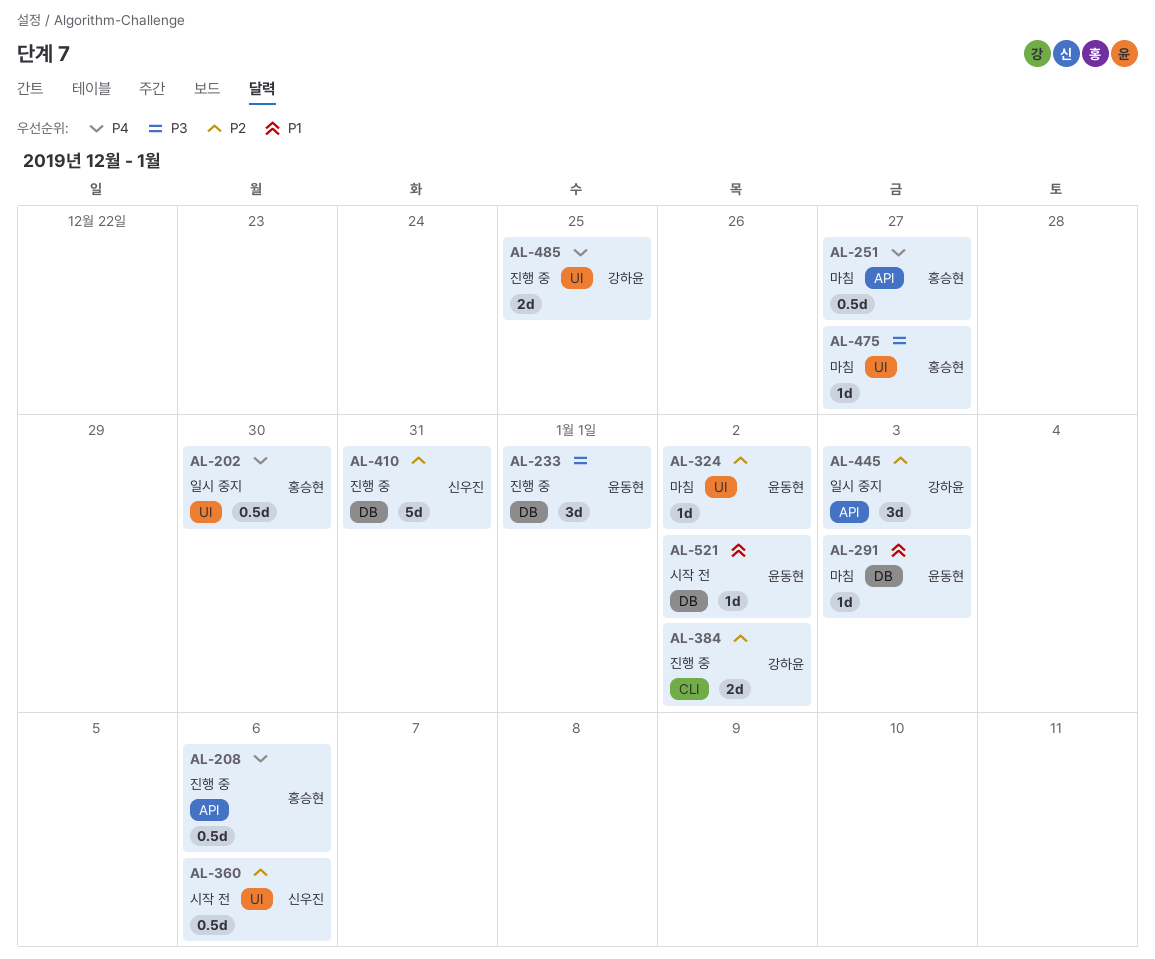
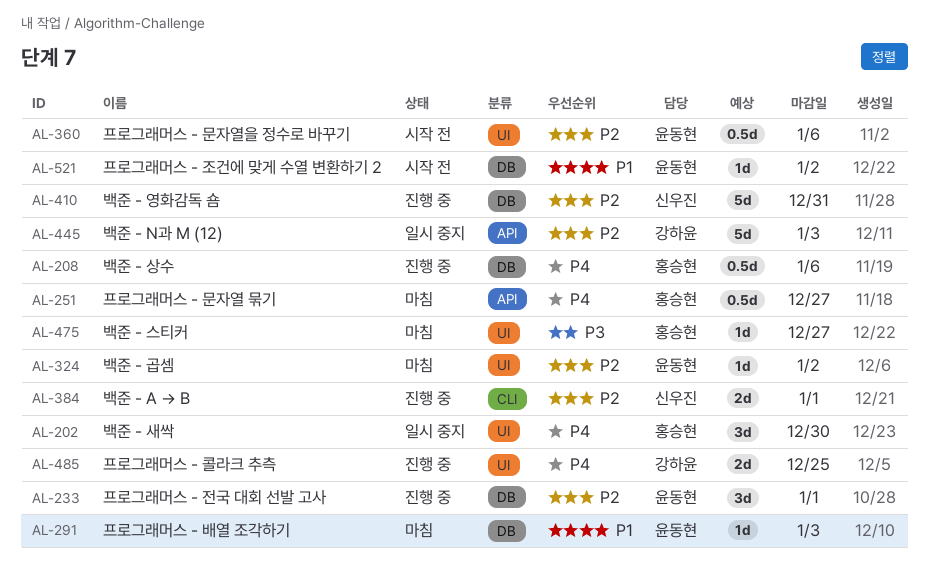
AL-202, estimate: 0.5d -> 3d
AL-208, label: API -> DB
AL-233, priority: P3 -> P2
AL-360, owner: 신우진 -> 윤동현
AL-384, owner: 강하윤 -> 신우진
AL-384, due: Jan 2 -> Jan 1
AL-445, estimate: 3d -> 5d

